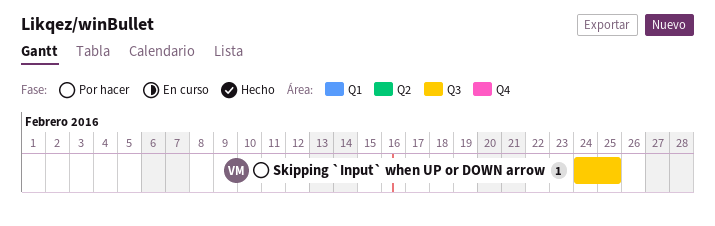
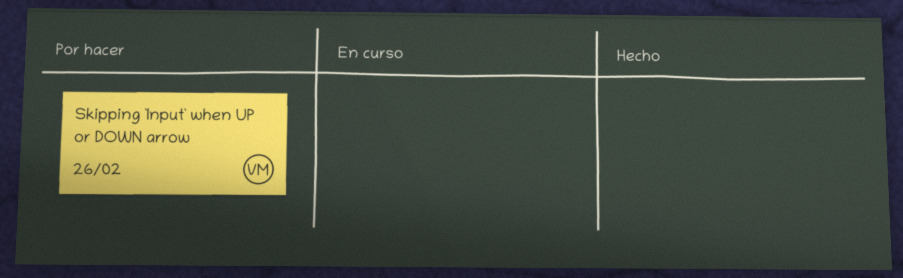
Skipping `Input` when UP or DOWN arrow, due: Feb 25 -> Feb 26

